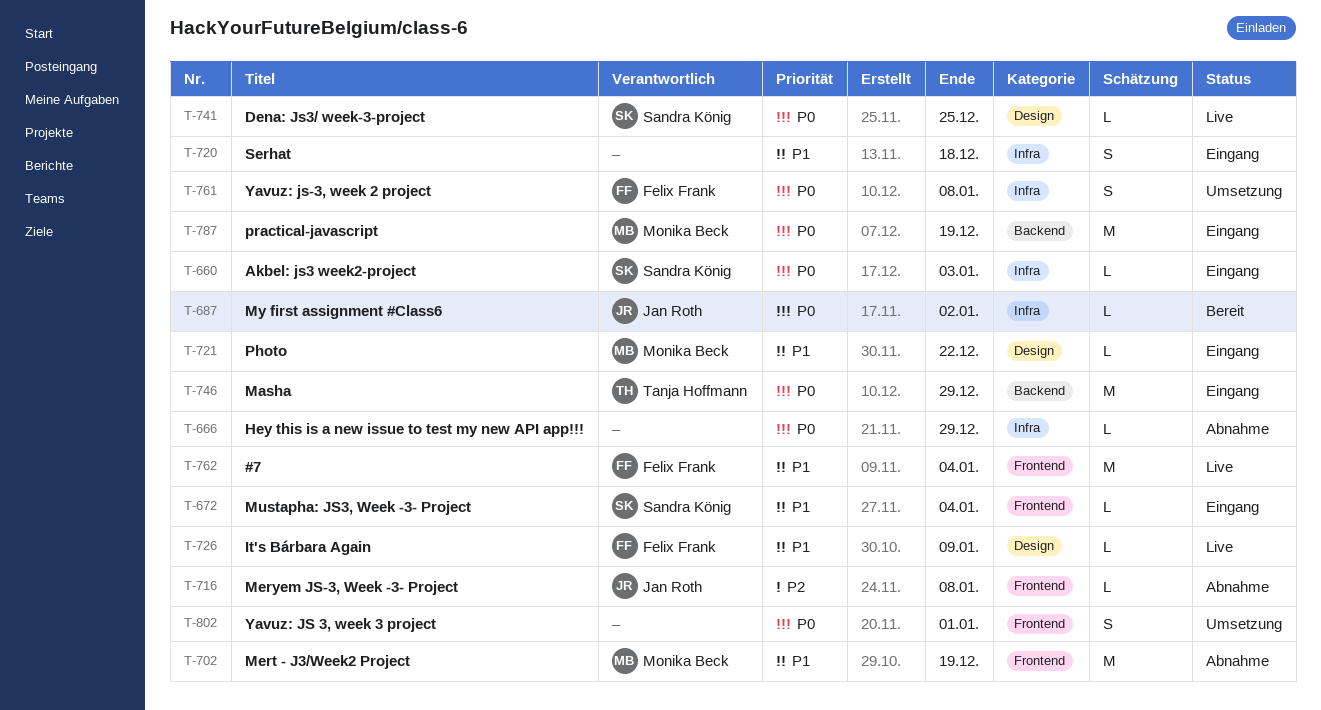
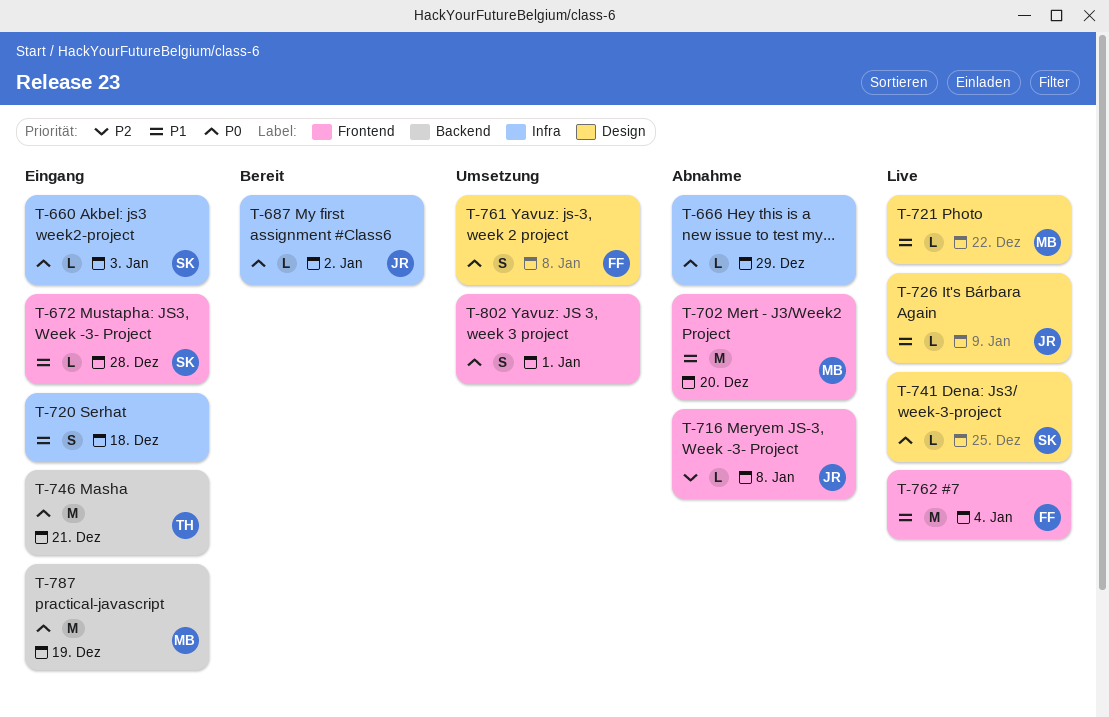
T-672, due: Jan 4 -> Dec 28
T-702, due: Dec 19 -> Dec 20
T-721, status: Eingang -> Live
T-726, owner: Felix Frank -> Jan Roth
T-746, due: Dec 29 -> Dec 21
T-761, label: Infra -> Design

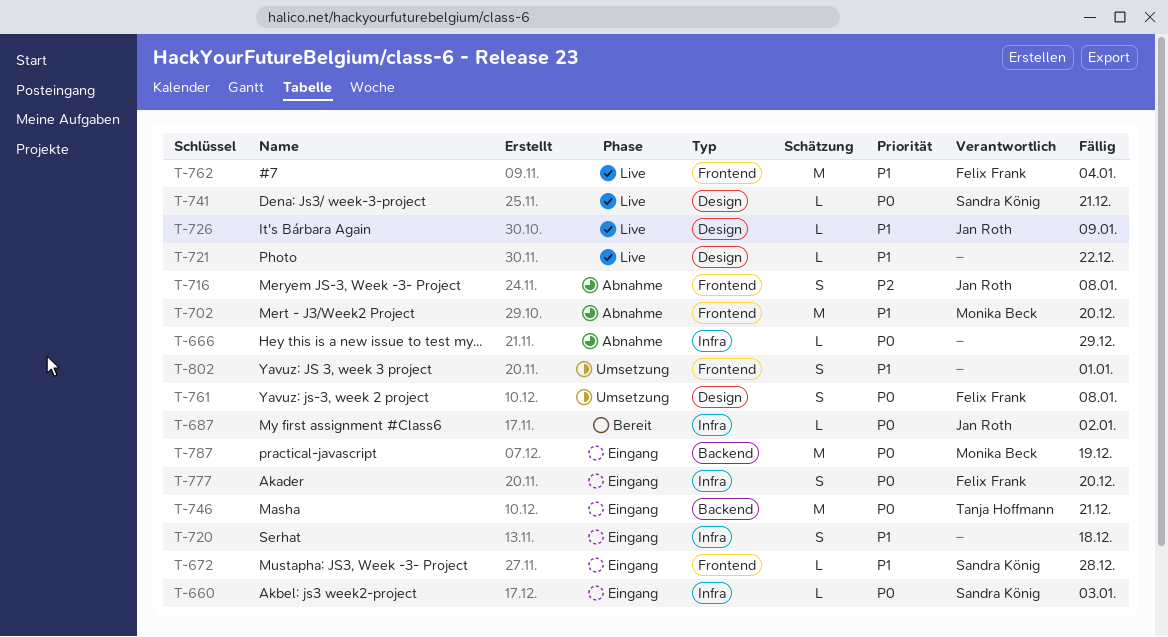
T-716, estimate: L -> S
T-721, owner: Monika Beck -> none
T-741, due: Dec 25 -> Dec 21
T-777: none -> present
T-802, priority: P0 -> P1

